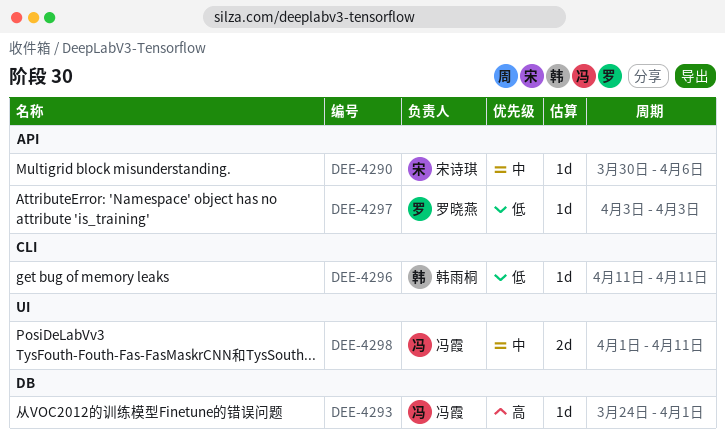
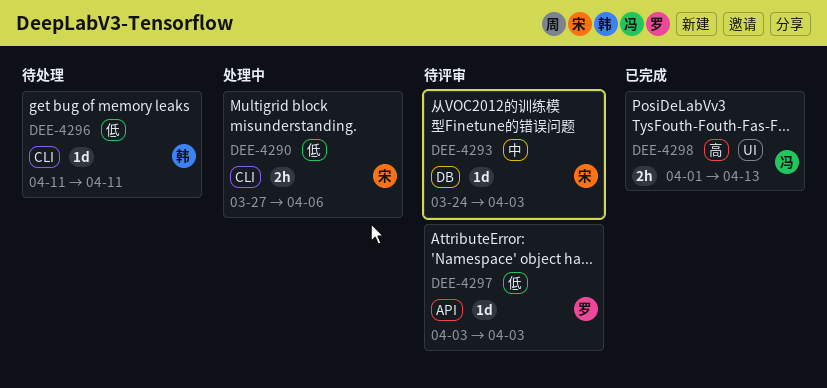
DEE-4290, priority: 中 -> 低
DEE-4290, label: API -> CLI
DEE-4290, estimate: 1d -> 2h
DEE-4290, start: Mar 30 -> Mar 27
DEE-4293, owner: 冯霞 -> 宋诗琪
DEE-4293, priority: 高 -> 中
DEE-4293, due: Apr 1 -> Apr 3
DEE-4298, priority: 中 -> 高
DEE-4298, estimate: 2d -> 2h
DEE-4298, due: Apr 11 -> Apr 13

